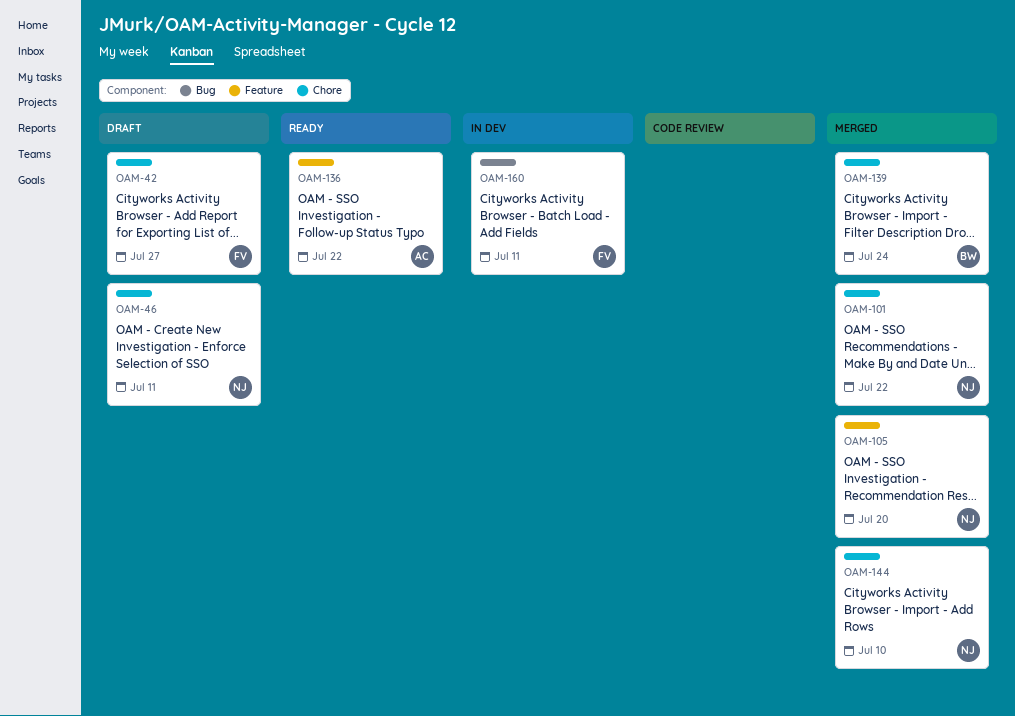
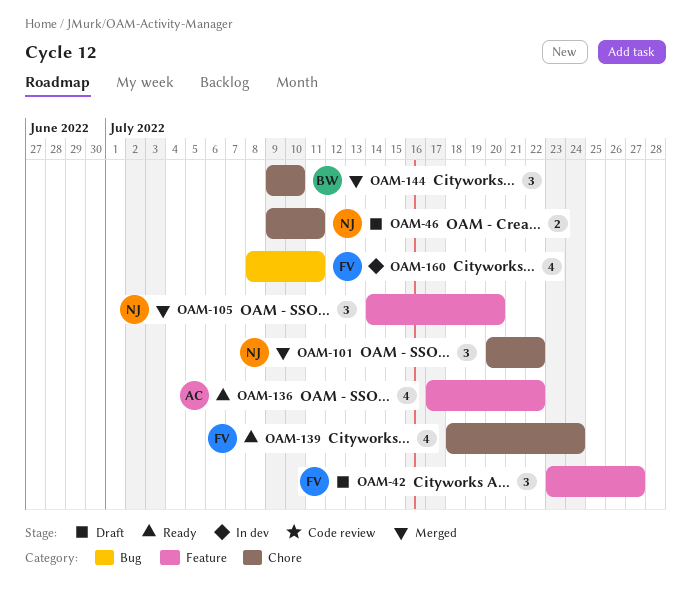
OAM-42, label: Chore -> Feature
OAM-139, status: Merged -> Ready
OAM-139, owner: BW -> FV
OAM-144, owner: NJ -> BW

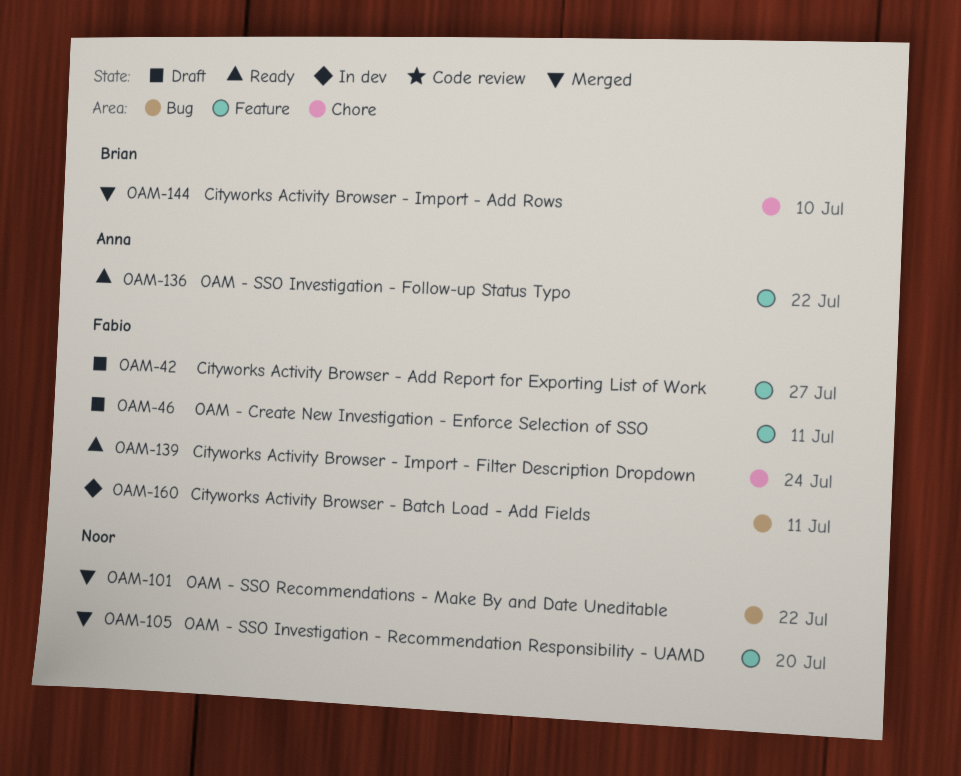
OAM-46, owner: Noor -> Fabio
OAM-46, label: Chore -> Feature
OAM-101, label: Chore -> Bug

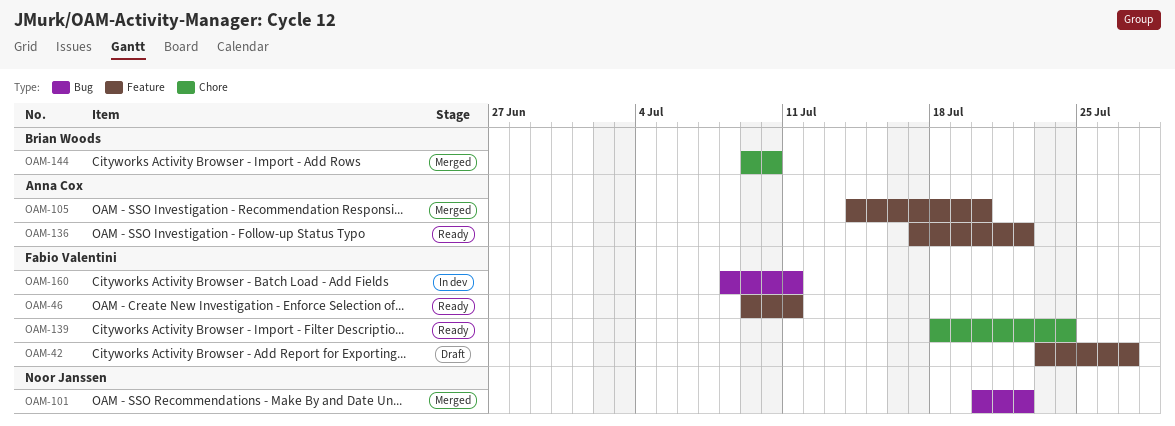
OAM-46, status: Draft -> Ready
OAM-105, owner: Noor Janssen -> Anna Cox

